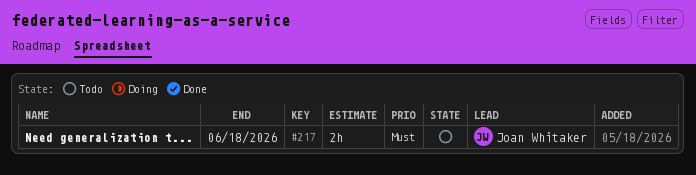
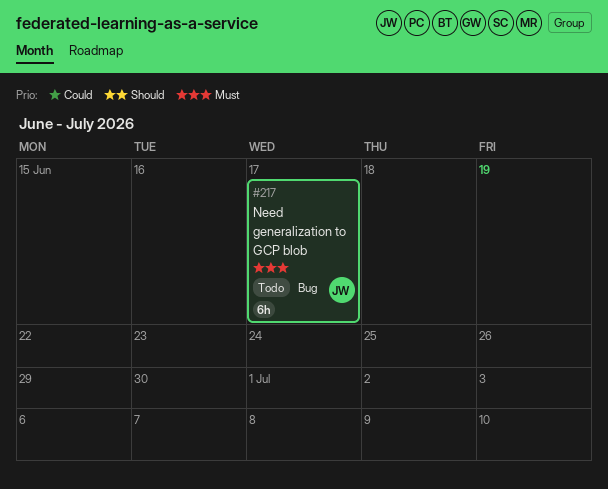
#217, estimate: 2h -> 6h
#217, due: Jun 18 -> Jun 17

